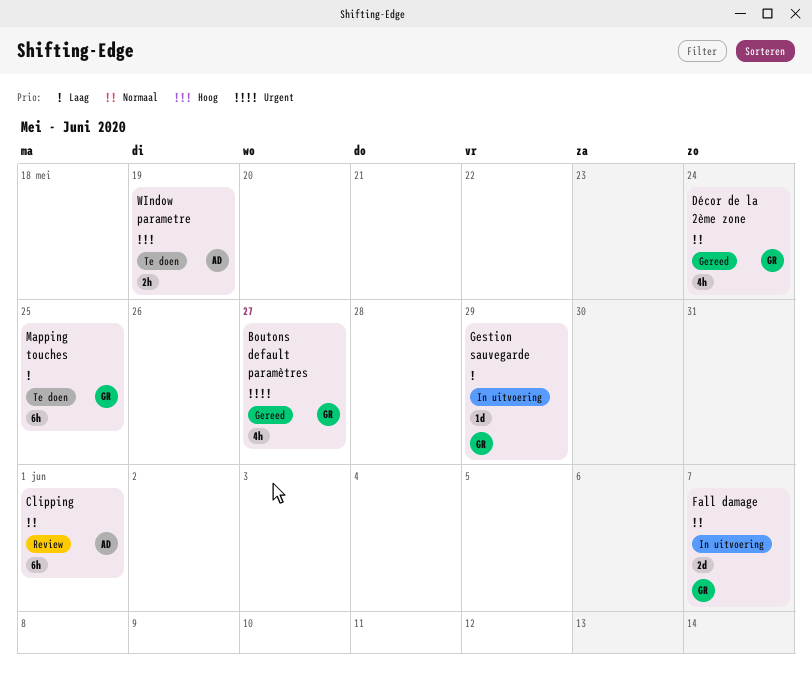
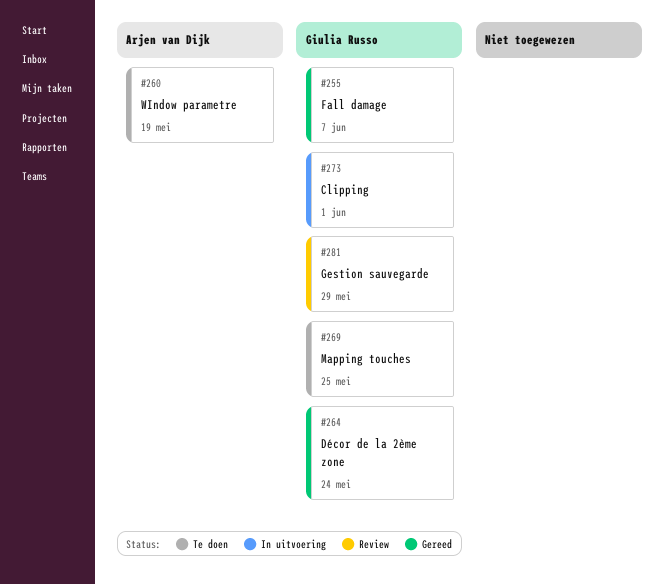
Boutons default paramètres: present -> none
Clipping, status: Review -> In uitvoering
Clipping, owner: Arjen van Dijk -> Giulia Russo
Fall damage, status: In uitvoering -> Gereed
Gestion sauvegarde, status: In uitvoering -> Review

